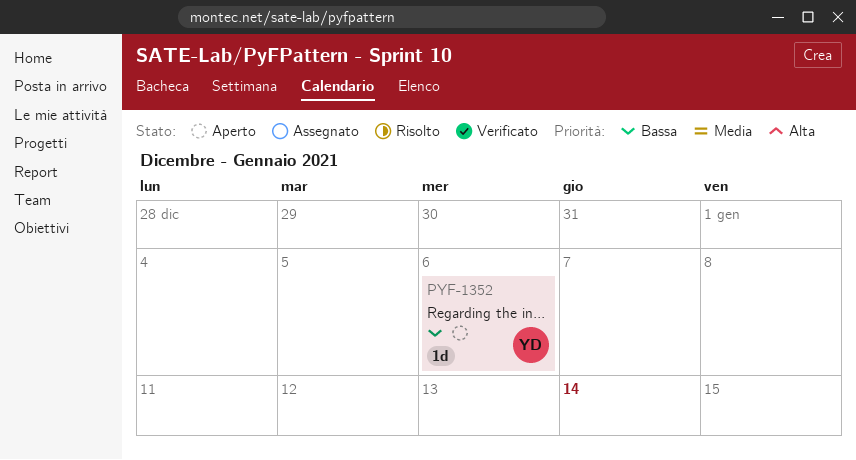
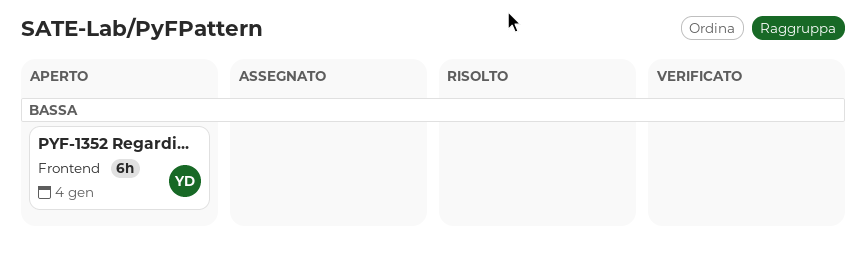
PYF-1352, estimate: 1d -> 6h
PYF-1352, due: Jan 6 -> Jan 4

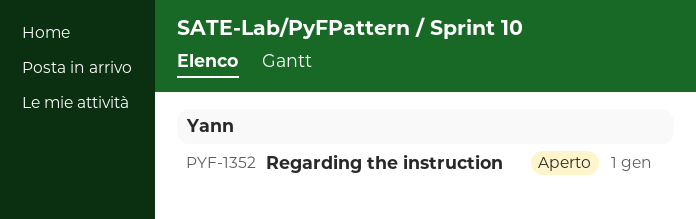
PYF-1352, due: Jan 4 -> Jan 1

